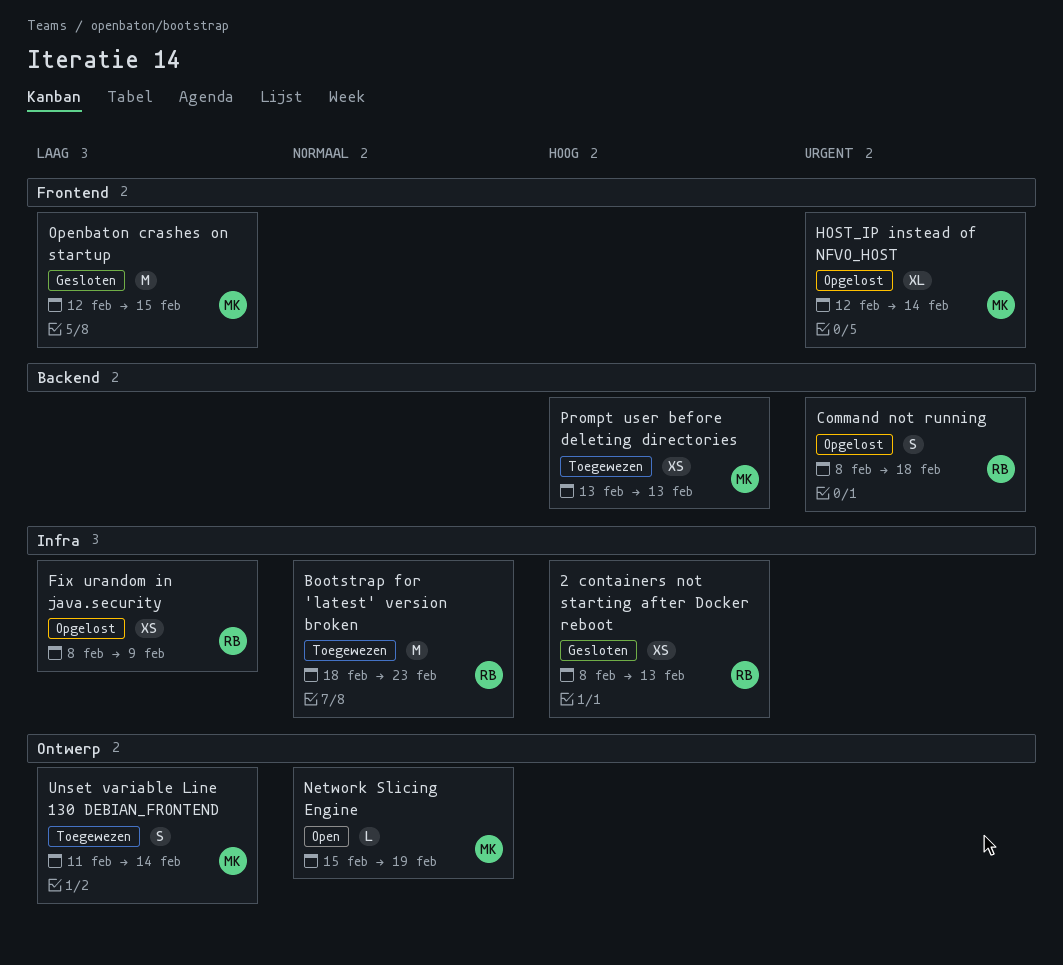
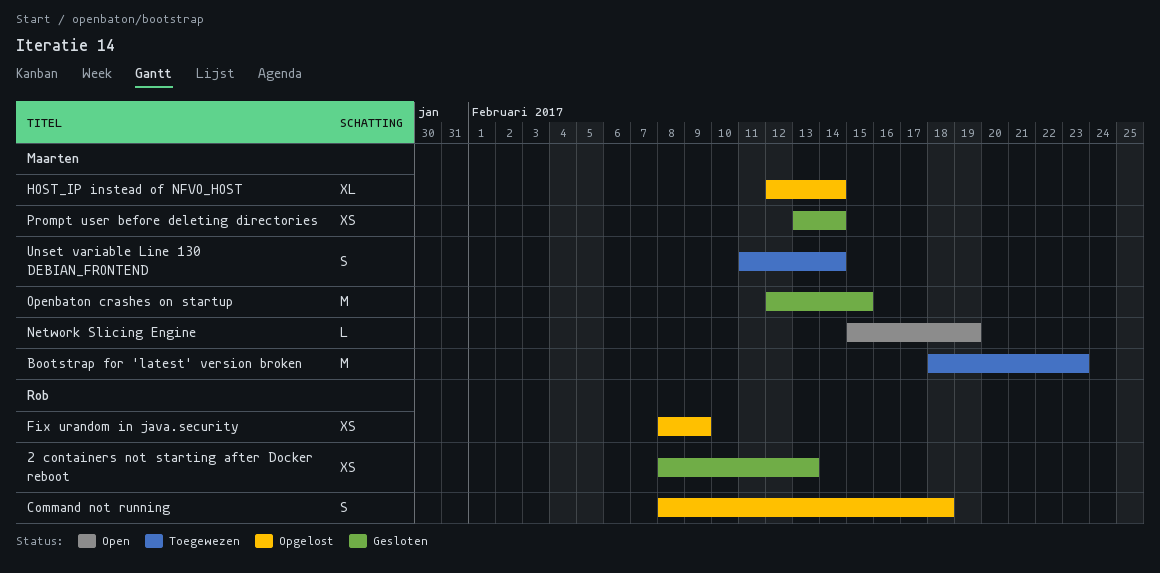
Bootstrap for 'latest' version broken, owner: Rob -> Maarten
Prompt user before deleting directories, status: Toegewezen -> Gesloten
Prompt user before deleting directories, due: Feb 13 -> Feb 14

